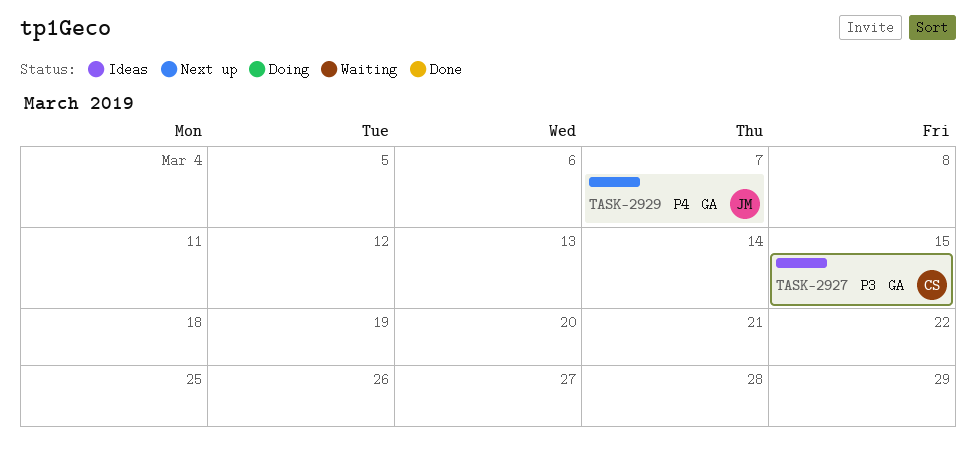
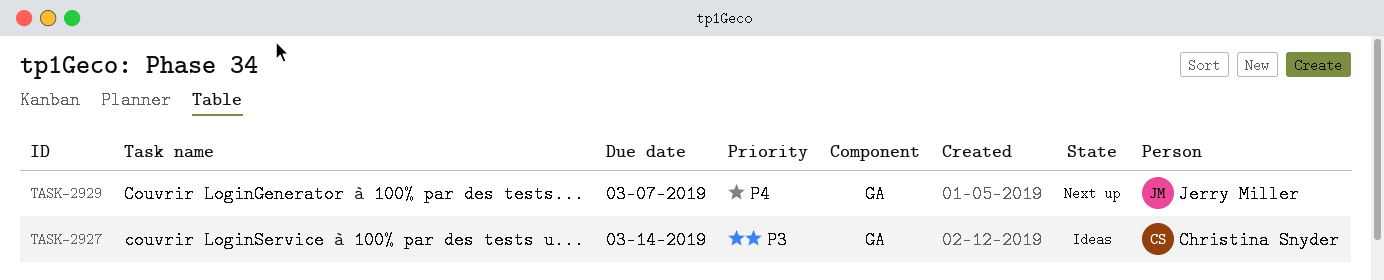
TASK-2927, due: Mar 15 -> Mar 14

